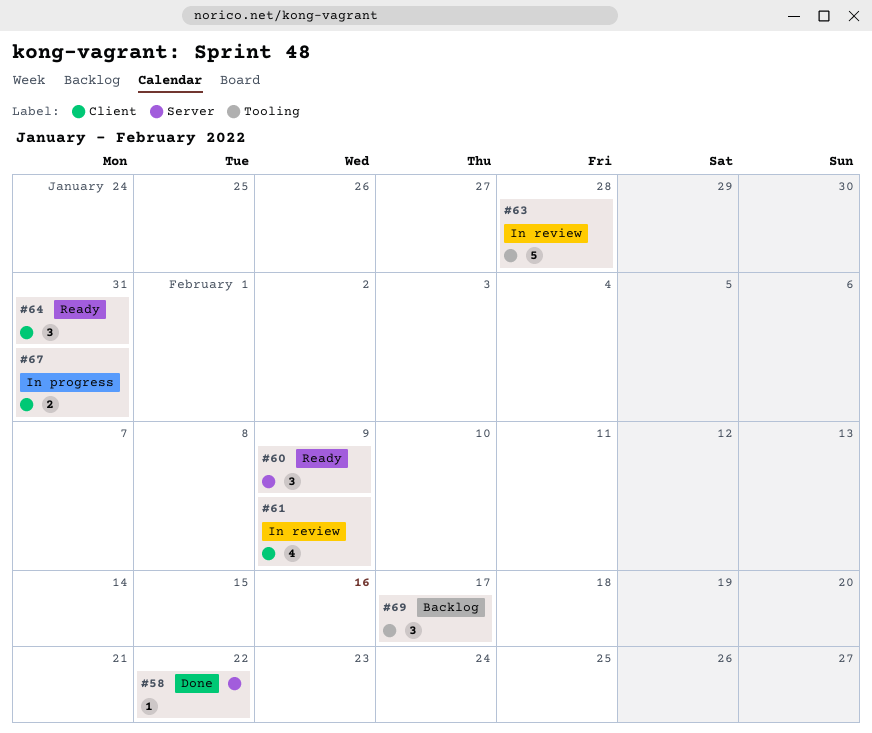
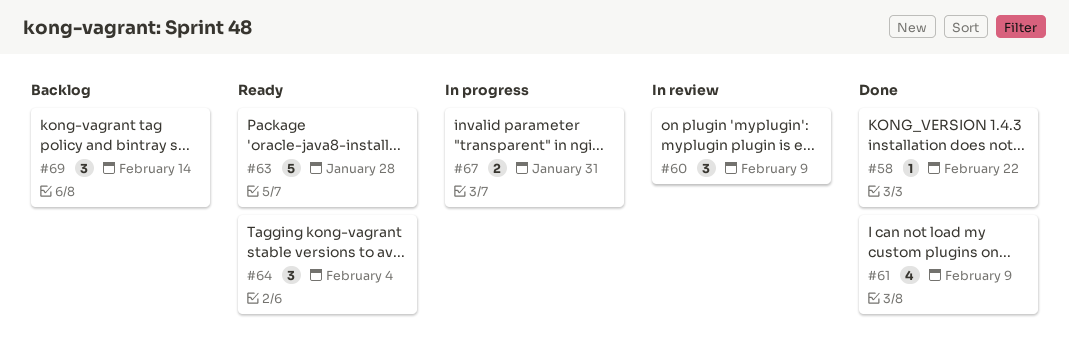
#60, status: Ready -> In review
#61, status: In review -> Done
#63, status: In review -> Ready
#64, due: Jan 31 -> Feb 4
#69, due: Feb 17 -> Feb 14

